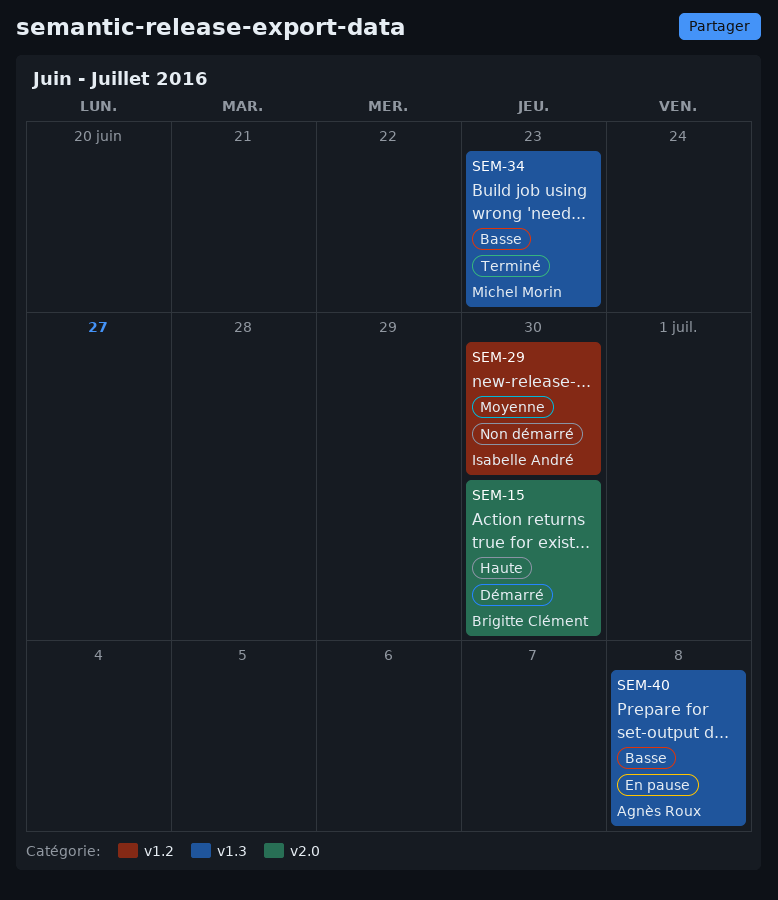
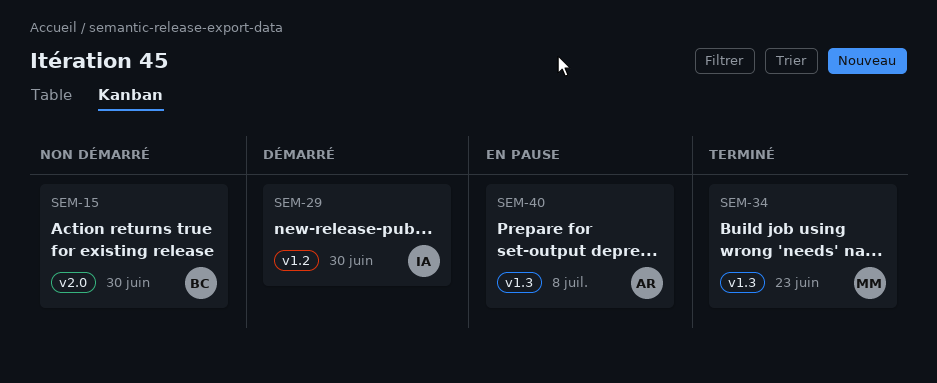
SEM-15, status: Démarré -> Non démarré
SEM-29, status: Non démarré -> Démarré

